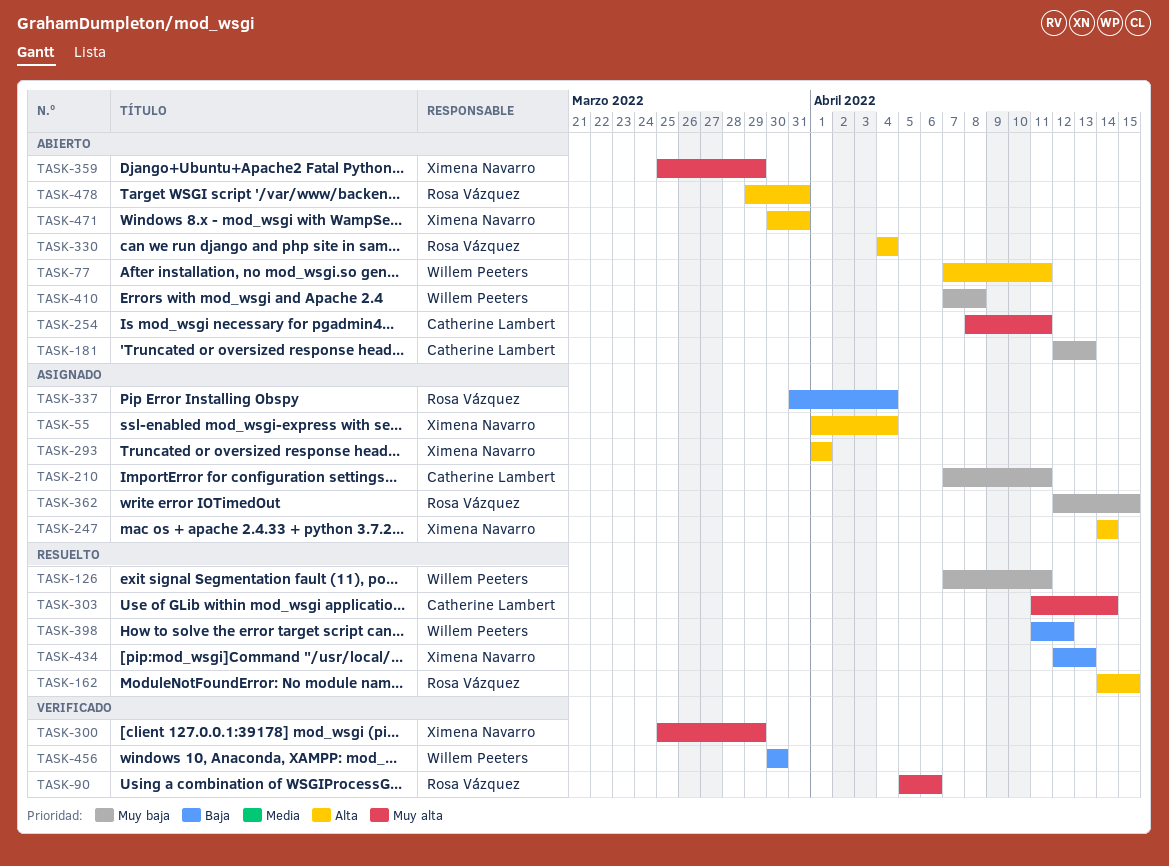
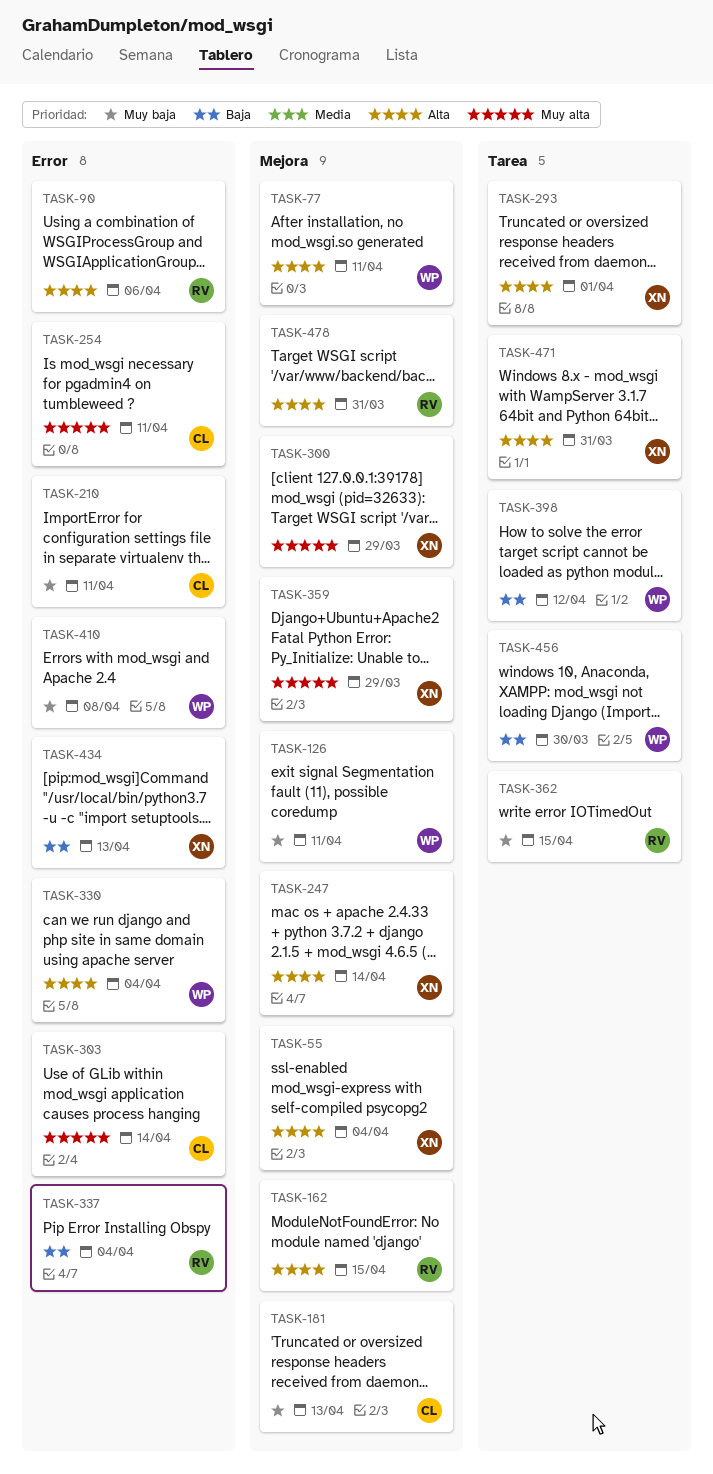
TASK-90, priority: Muy alta -> Alta
TASK-330, owner: Rosa Vázquez -> Willem Peeters

